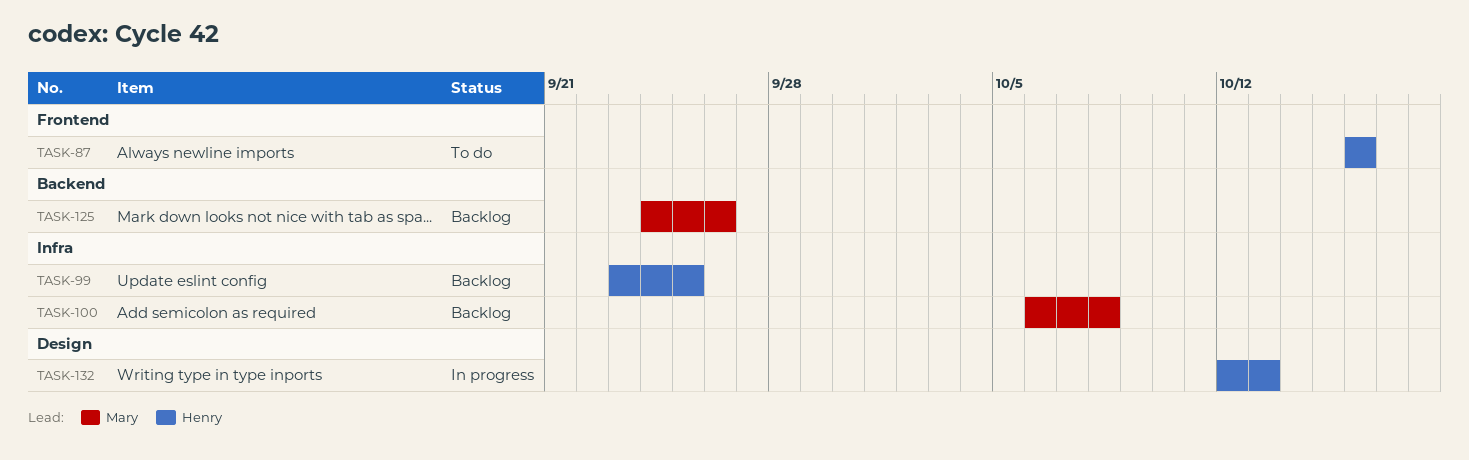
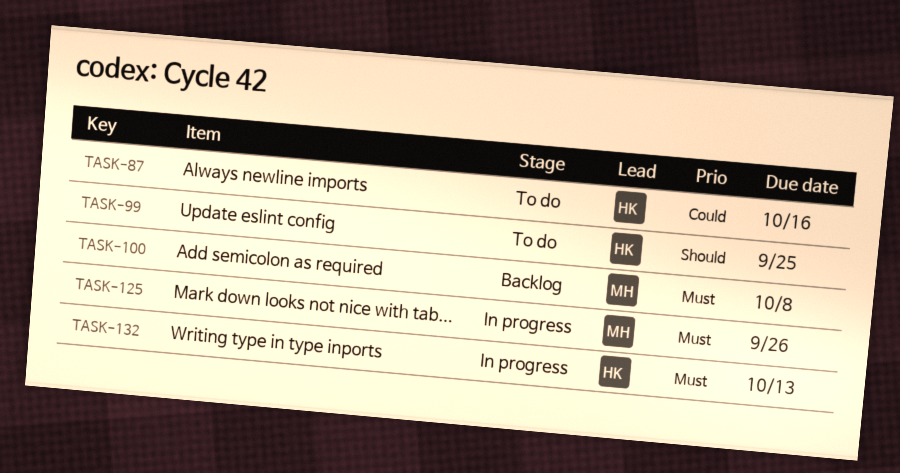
TASK-99, status: Backlog -> To do
TASK-125, status: Backlog -> In progress

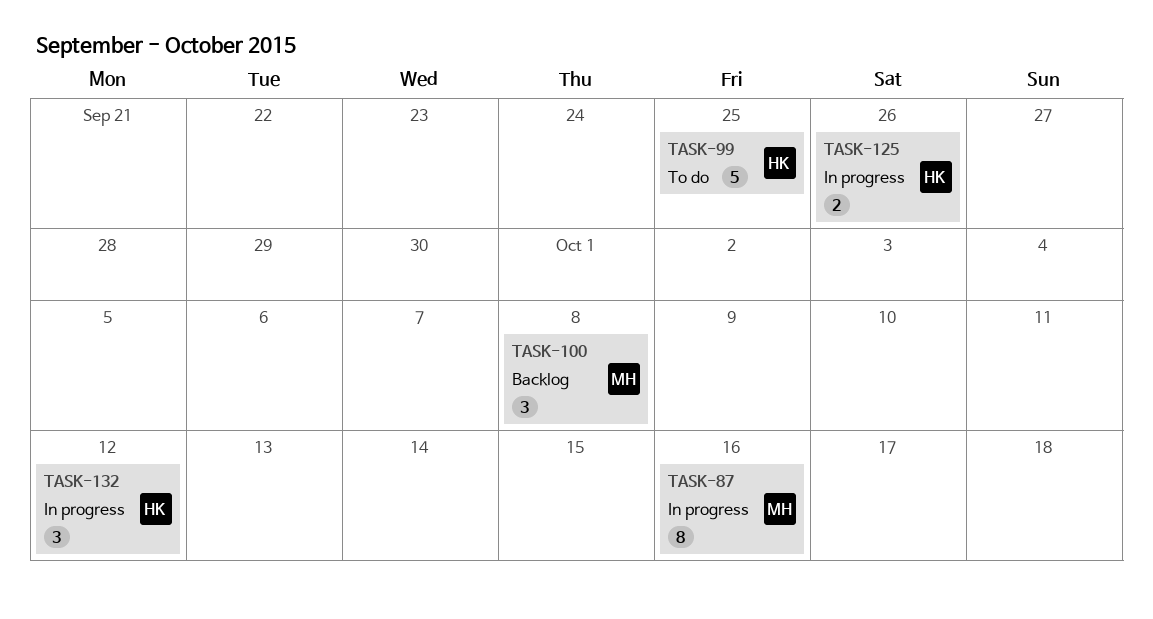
TASK-87, status: To do -> In progress
TASK-87, owner: HK -> MH
TASK-125, owner: MH -> HK
TASK-132, due: Oct 13 -> Oct 12

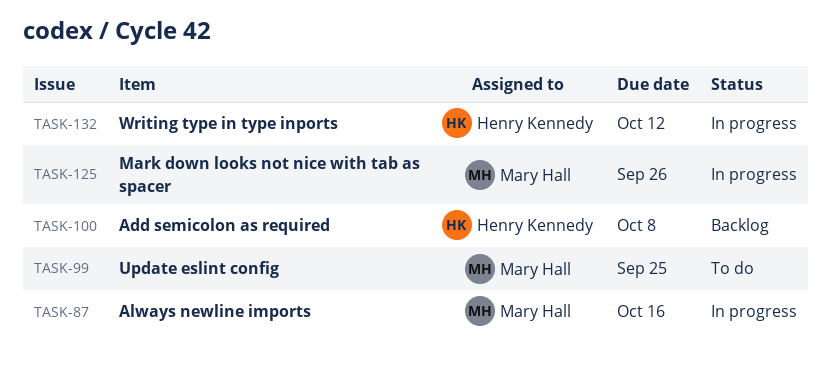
TASK-99, owner: Henry Kennedy -> Mary Hall
TASK-100, owner: Mary Hall -> Henry Kennedy
TASK-125, owner: Henry Kennedy -> Mary Hall

